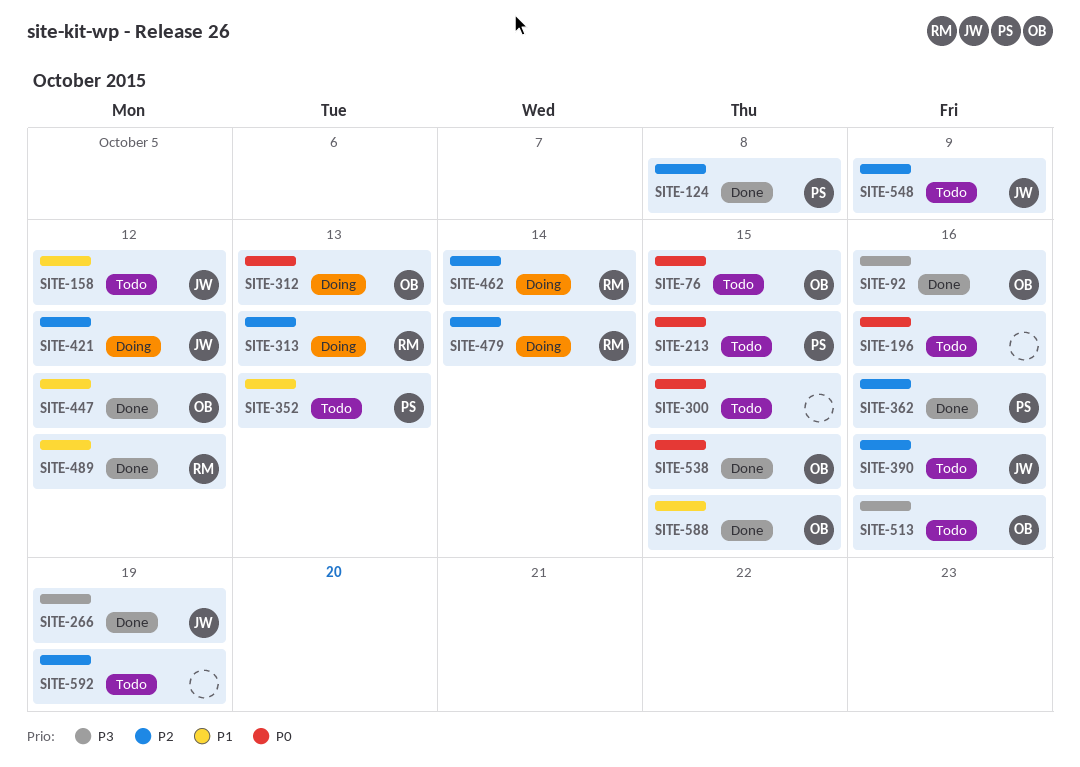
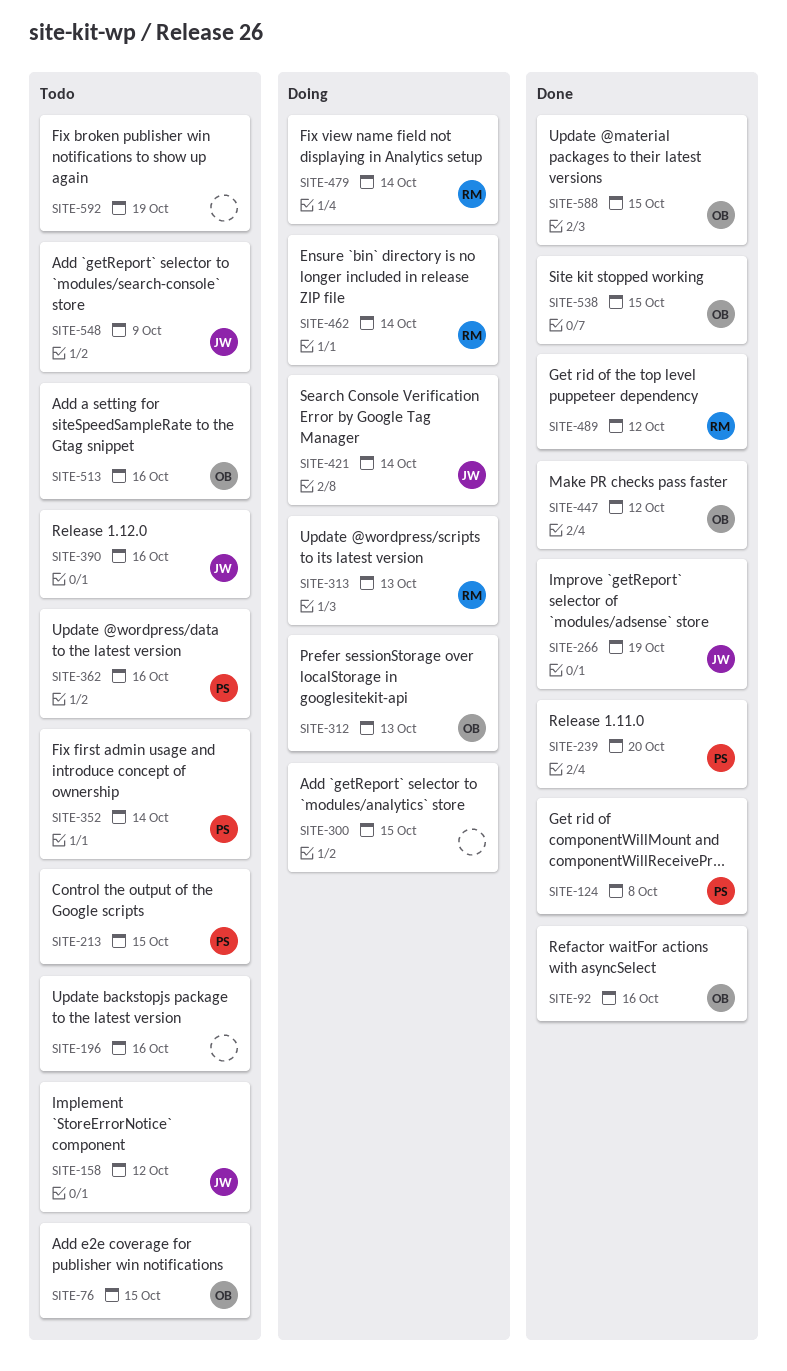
SITE-239: none -> present
SITE-300, status: Todo -> Doing
SITE-352, due: Oct 13 -> Oct 14
SITE-362, status: Done -> Todo
SITE-421, due: Oct 12 -> Oct 14

